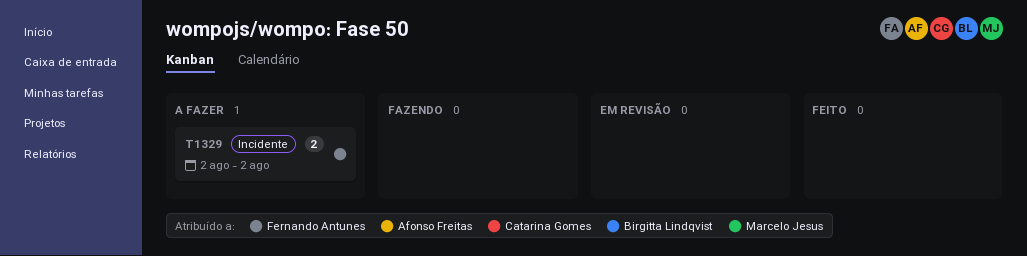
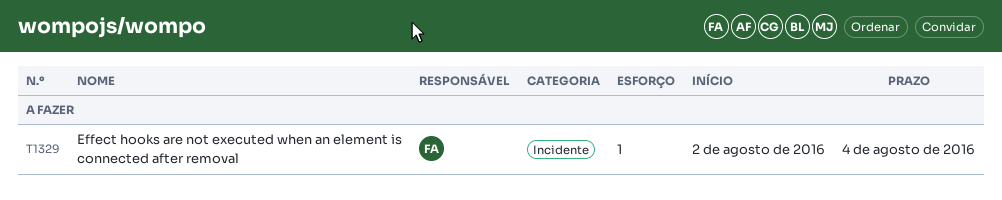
T1329, estimate: 2 -> 1
T1329, due: Aug 2 -> Aug 4

